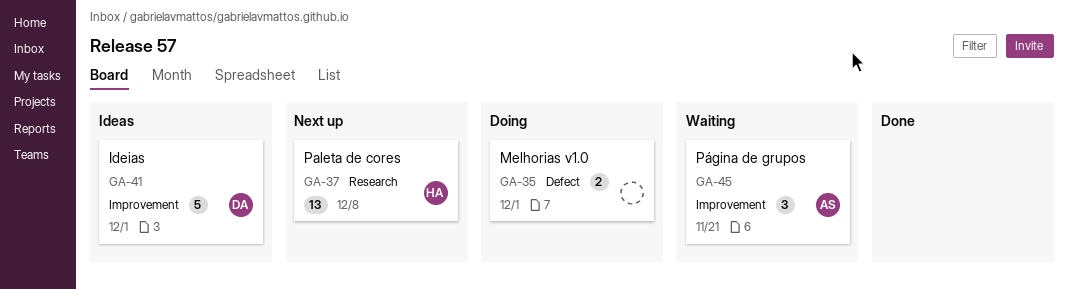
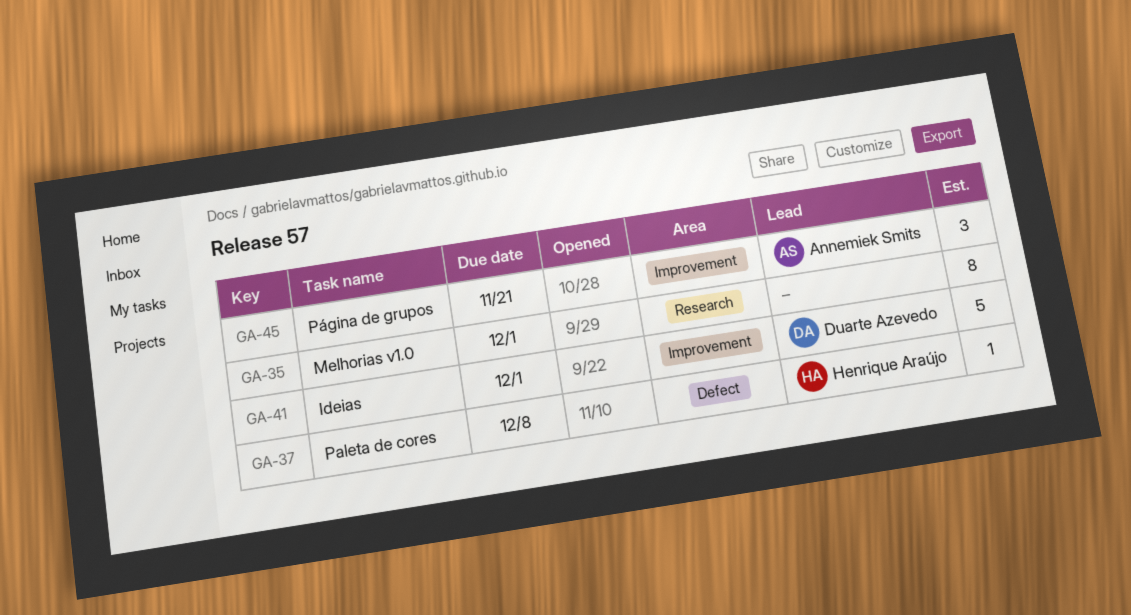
GA-35, label: Defect -> Research
GA-35, estimate: 2 -> 8
GA-37, label: Research -> Defect
GA-37, estimate: 13 -> 1

